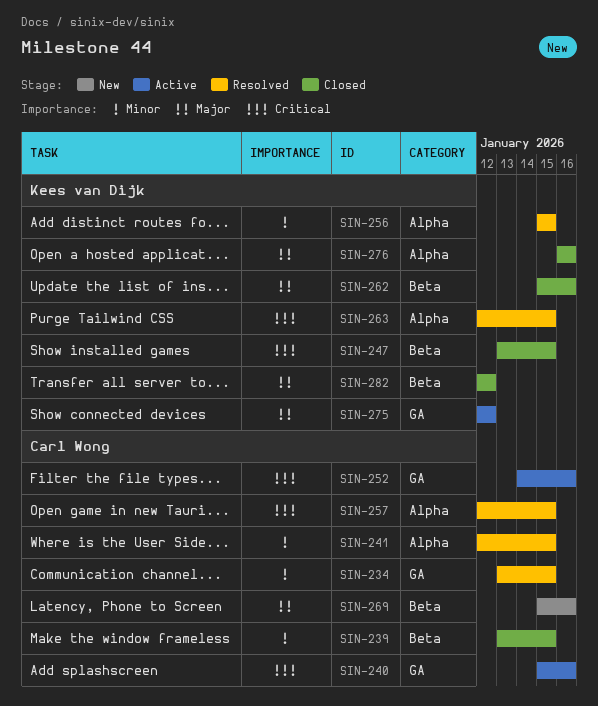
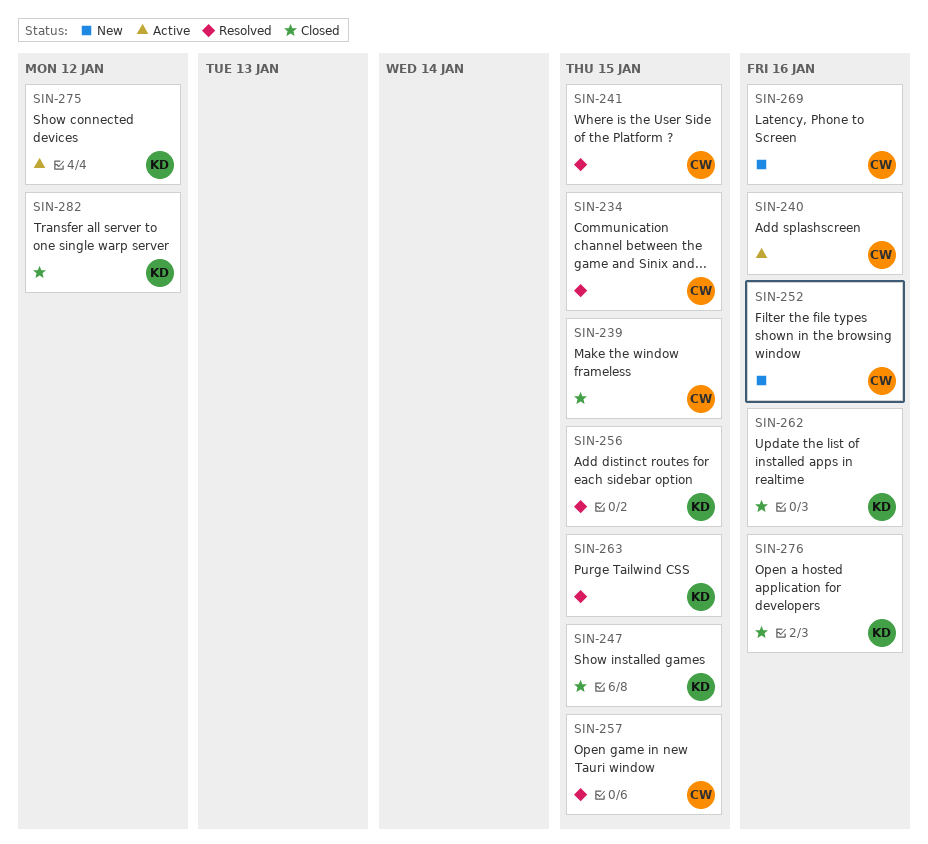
SIN-252, status: Active -> New

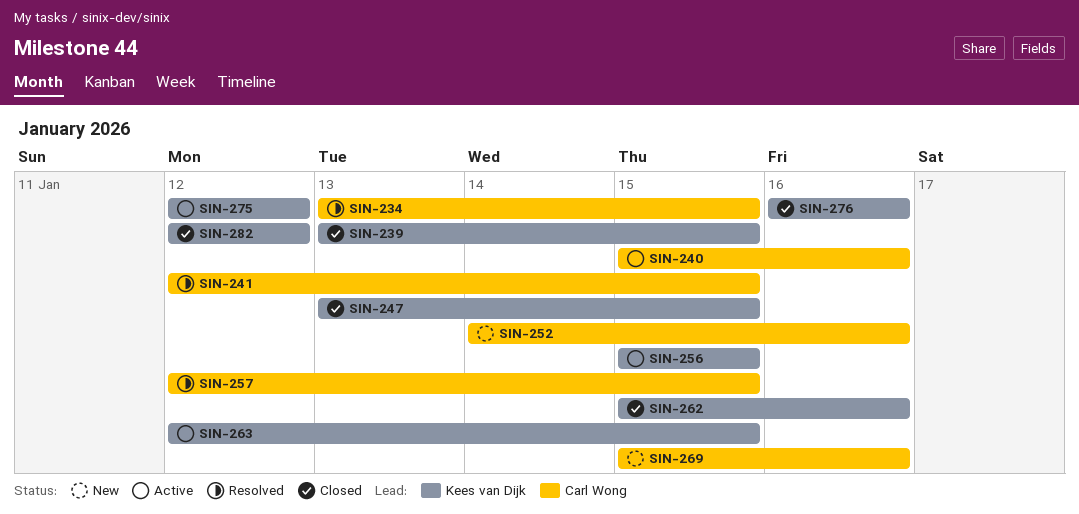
SIN-239, owner: Carl Wong -> Kees van Dijk
SIN-256, status: Resolved -> Active
SIN-263, status: Resolved -> Active

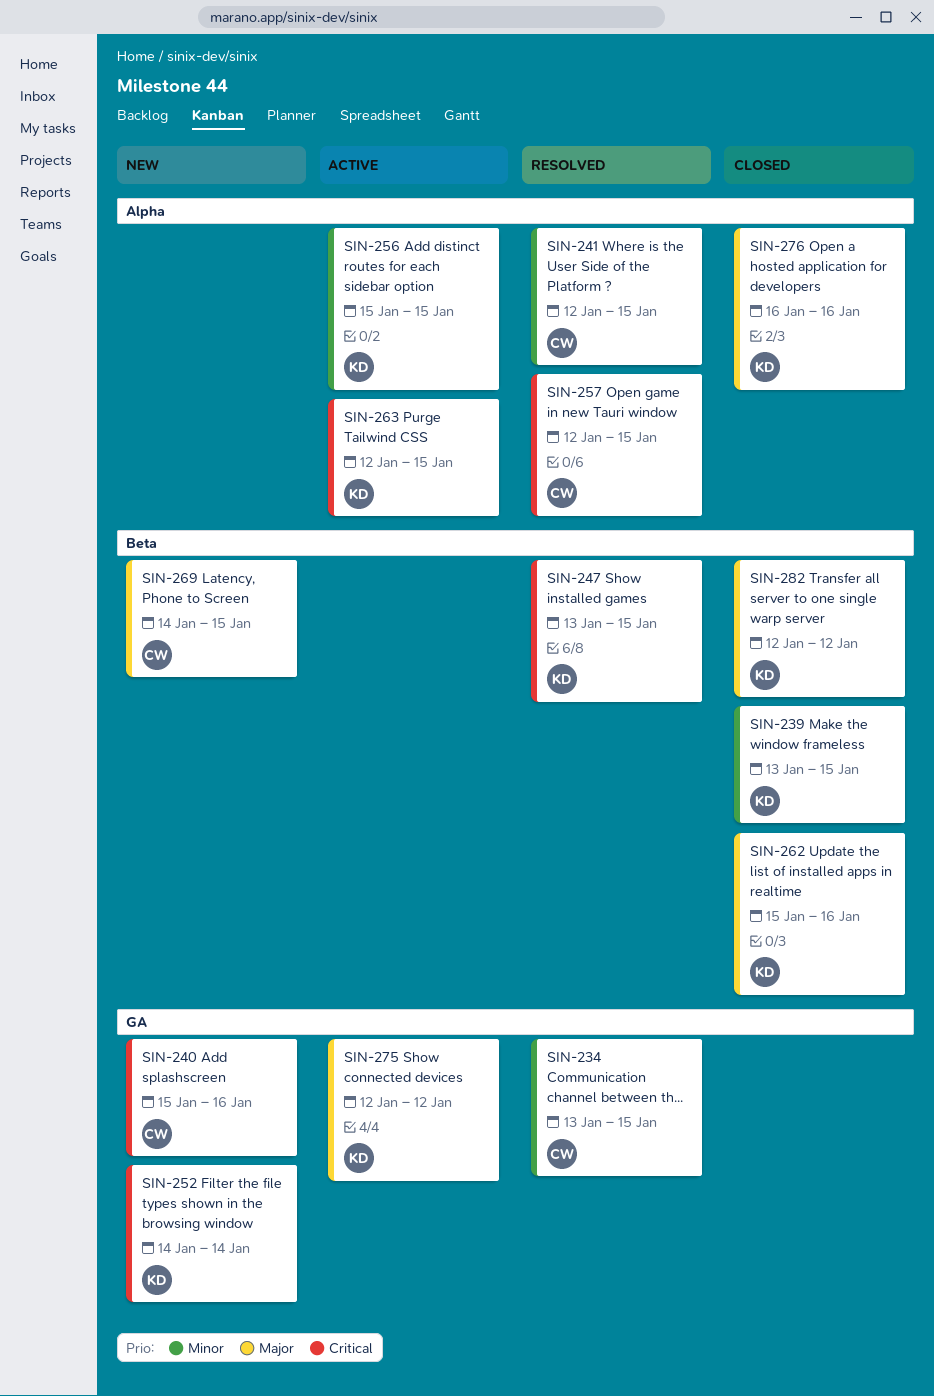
SIN-240, status: Active -> New
SIN-247, status: Closed -> Resolved
SIN-252, owner: Carl Wong -> Kees van Dijk
SIN-252, due: Jan 16 -> Jan 14
SIN-269, start: Jan 15 -> Jan 14
SIN-269, due: Jan 16 -> Jan 15

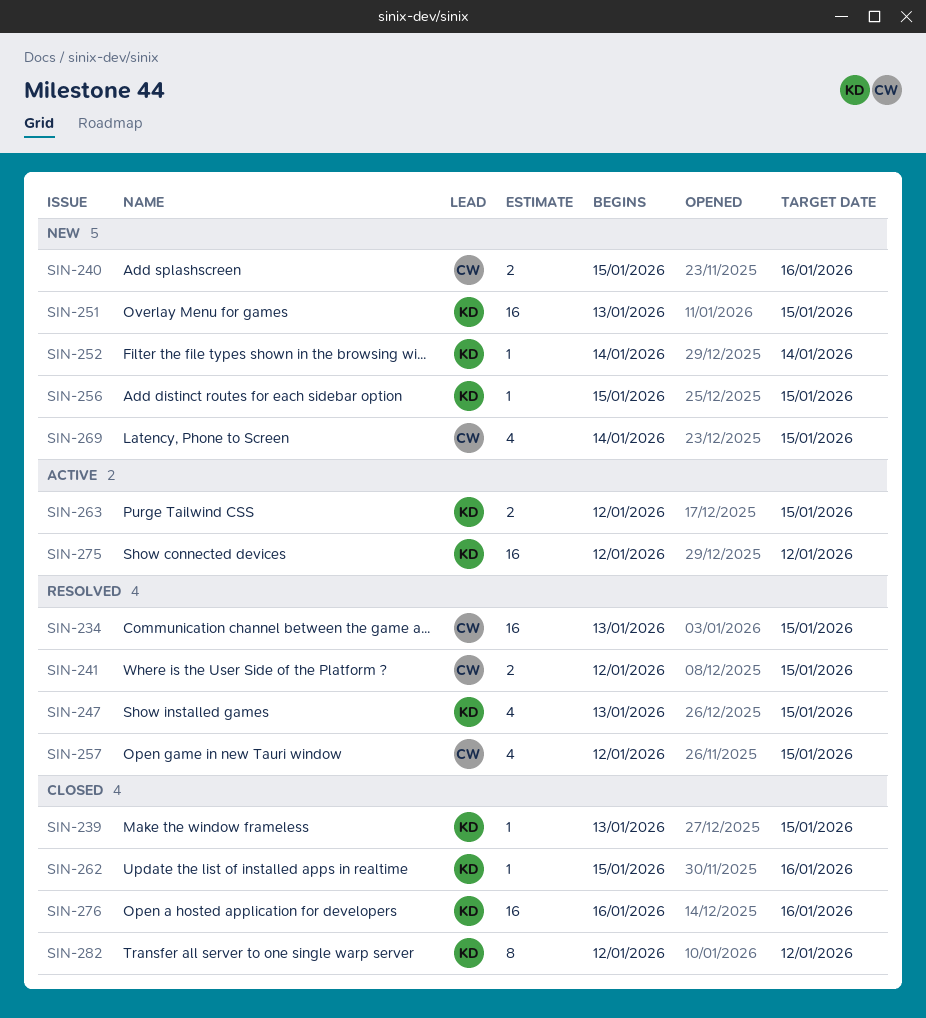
SIN-251: none -> present
SIN-256, status: Active -> New

